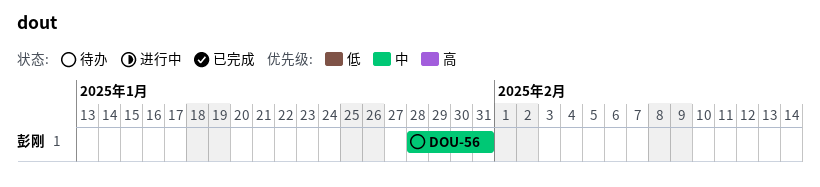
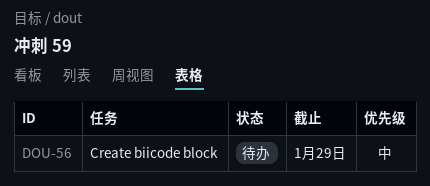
DOU-56, due: Jan 31 -> Jan 29

